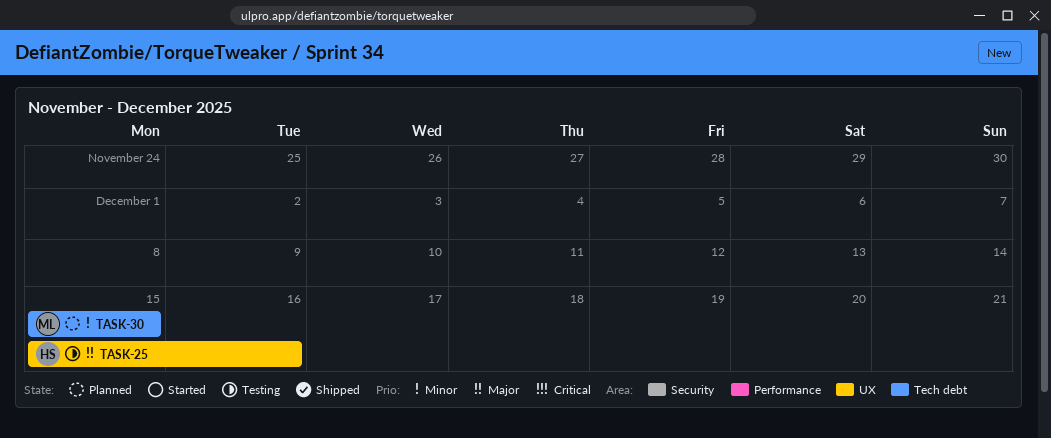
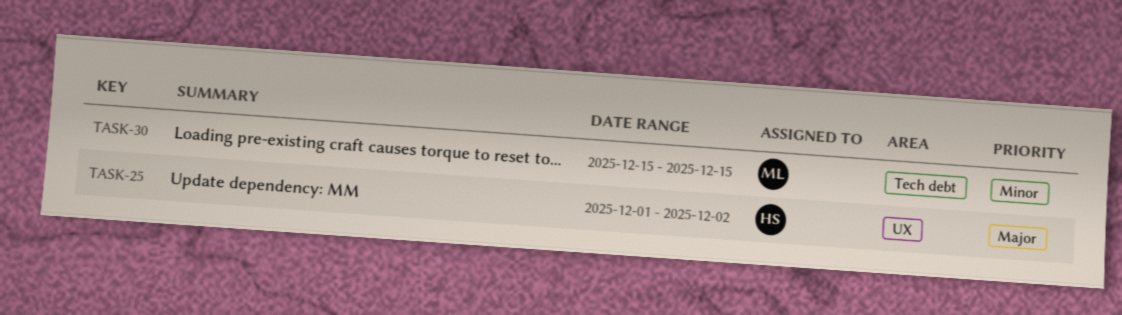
TASK-25, start: Dec 15 -> Dec 1
TASK-25, due: Dec 16 -> Dec 2

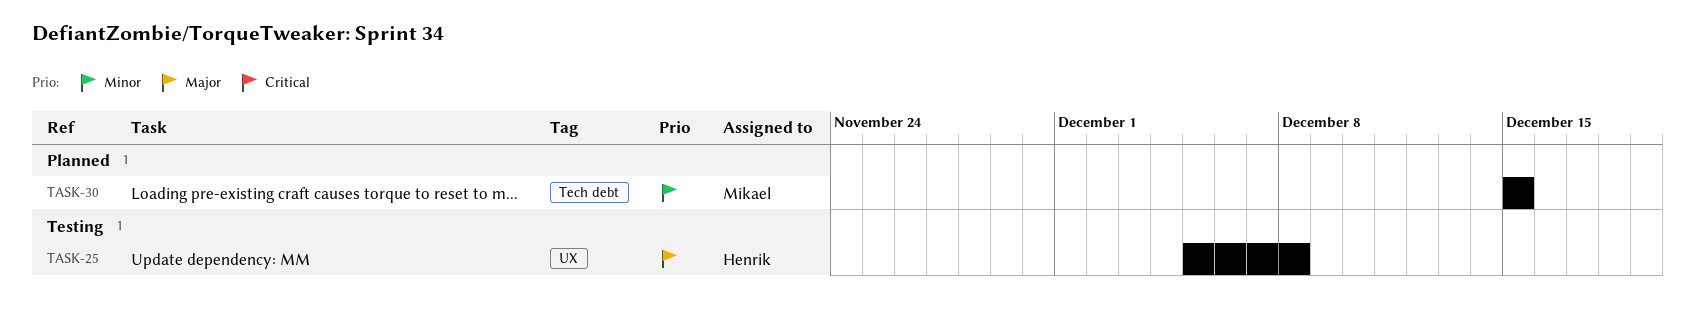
TASK-25, start: Dec 1 -> Dec 5
TASK-25, due: Dec 2 -> Dec 8

